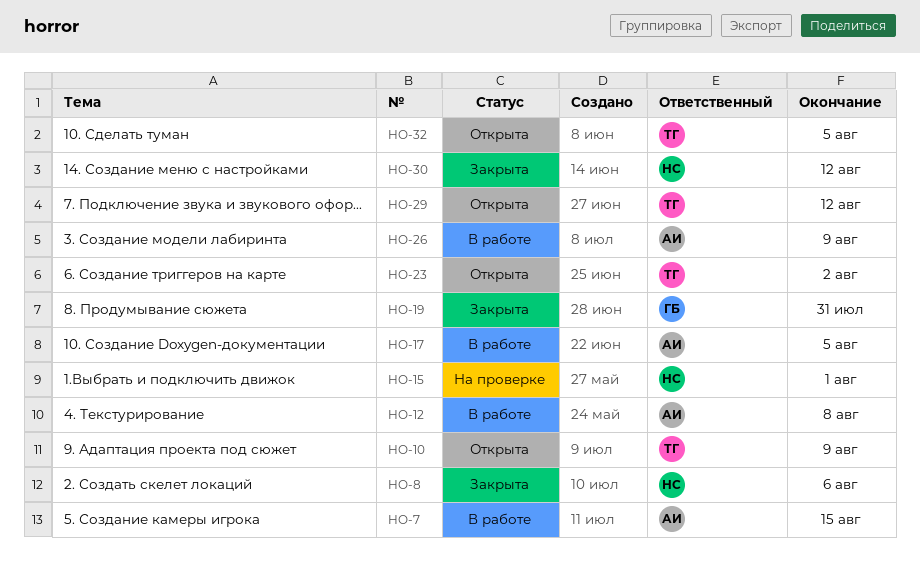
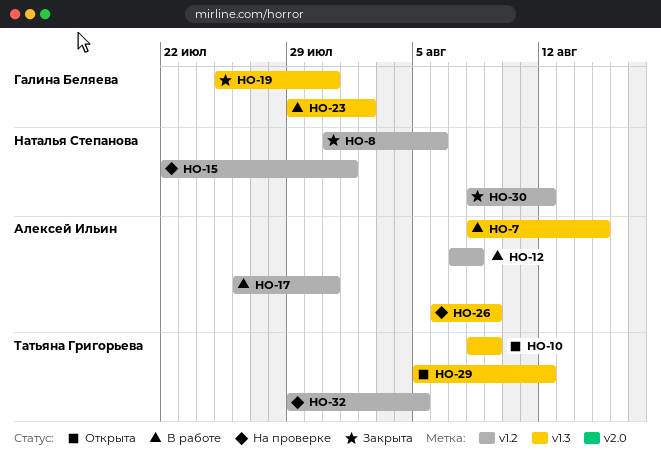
HO-17, due: Aug 5 -> Jul 31
HO-23, status: Открыта -> В работе
HO-23, owner: Татьяна Григорьева -> Галина Беляева
HO-26, status: В работе -> На проверке
HO-32, status: Открыта -> На проверке

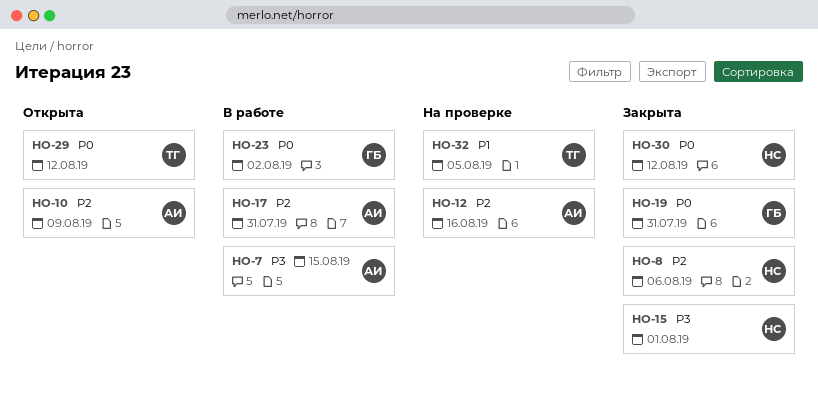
HO-10, owner: Татьяна Григорьева -> Алексей Ильин
HO-12, status: В работе -> На проверке
HO-12, due: Aug 8 -> Aug 16
HO-15, status: На проверке -> Закрыта
HO-26: present -> none

